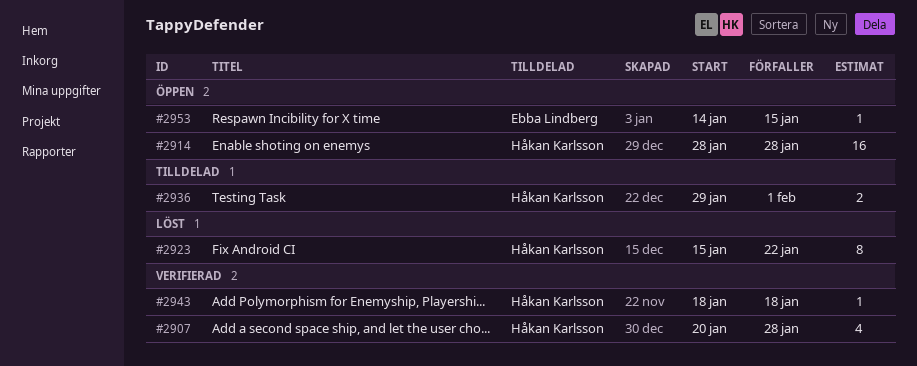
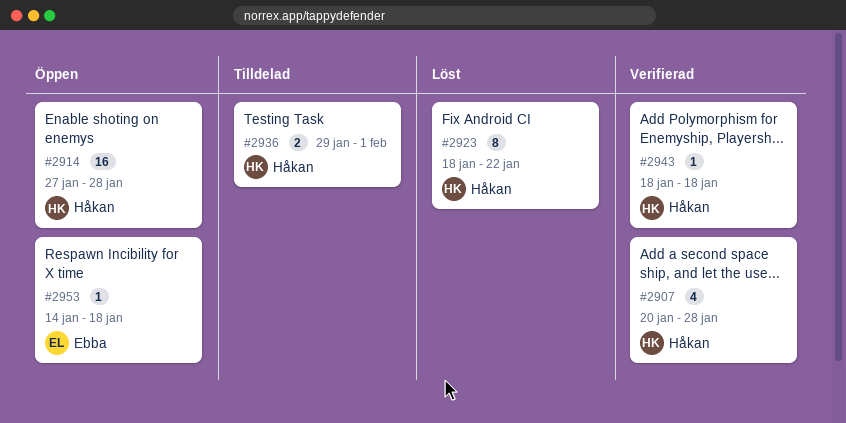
#2914, start: Jan 28 -> Jan 27
#2923, start: Jan 15 -> Jan 18
#2953, due: Jan 15 -> Jan 18

